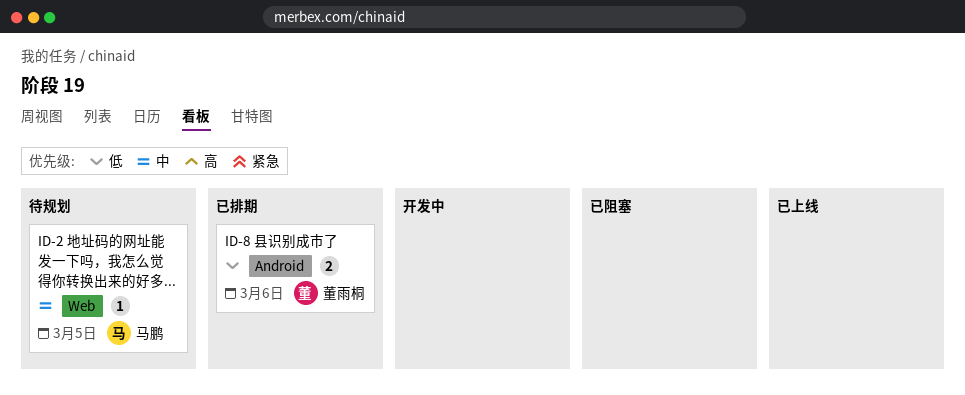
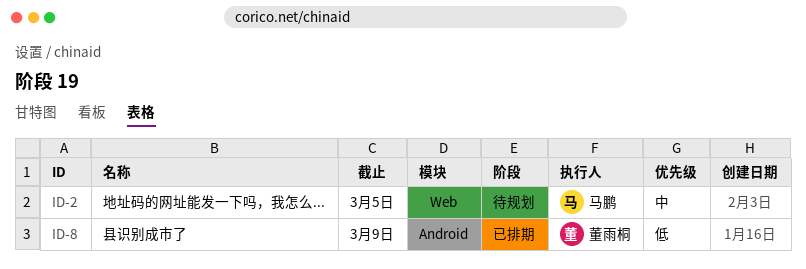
ID-8, due: Mar 6 -> Mar 9

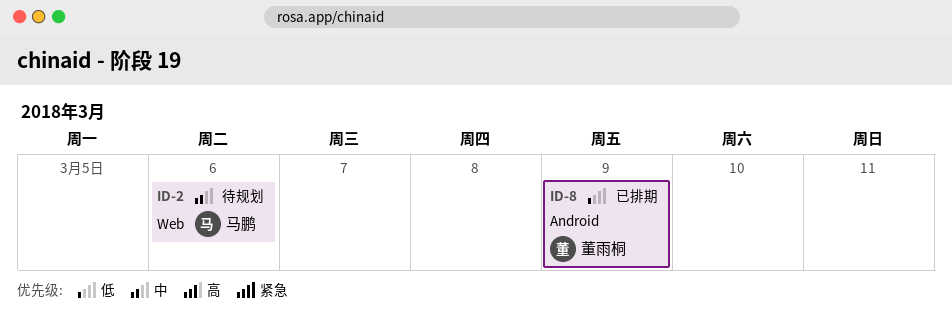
ID-2, due: Mar 5 -> Mar 6

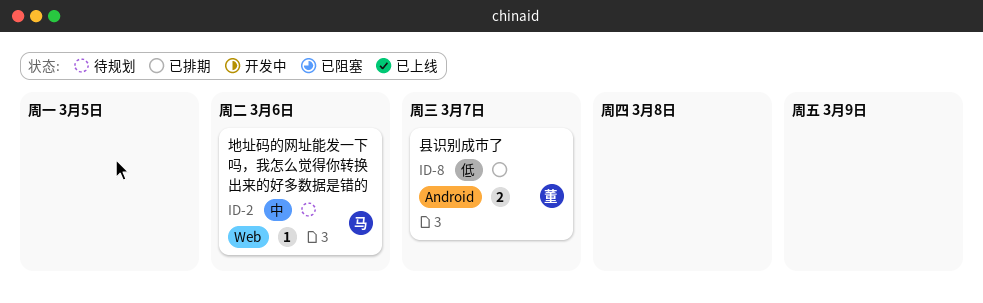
ID-8, due: Mar 9 -> Mar 7

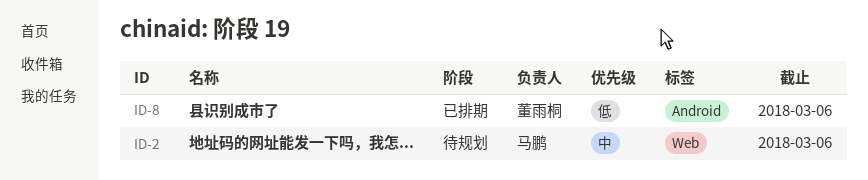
ID-8, due: Mar 7 -> Mar 6

